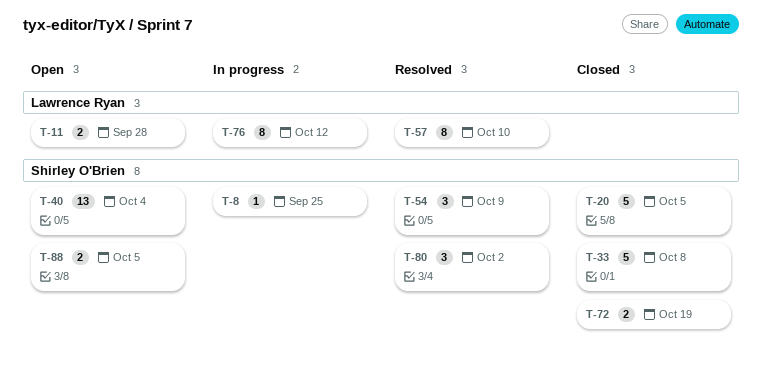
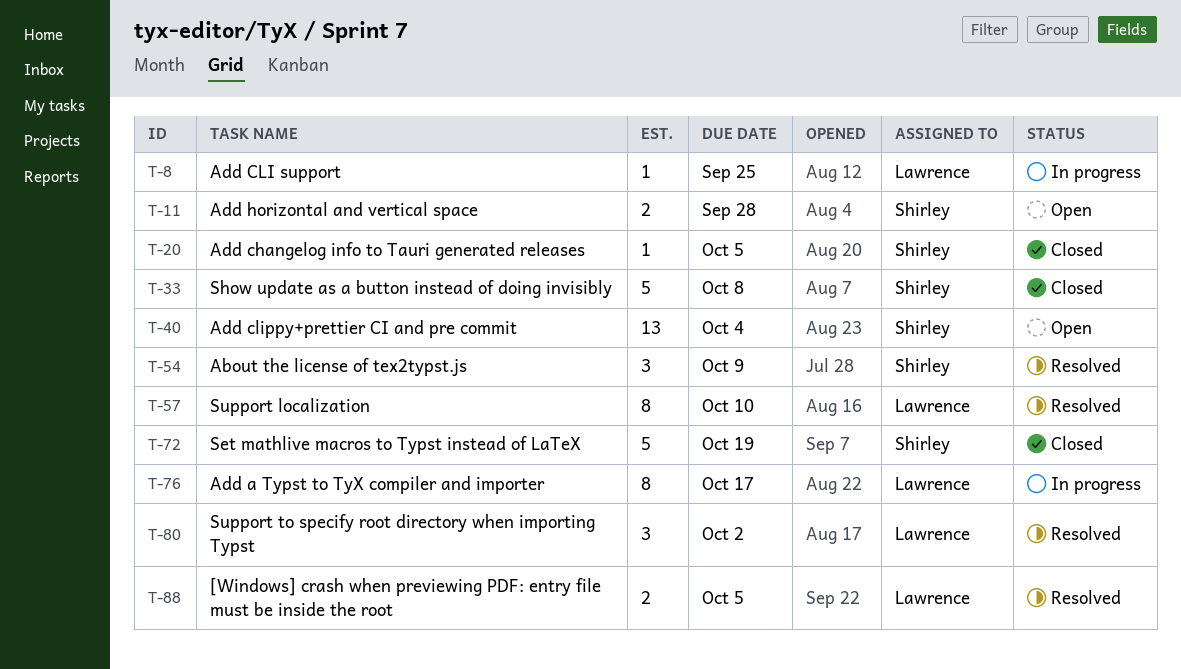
T-8, owner: Shirley O'Brien -> Lawrence Ryan
T-11, owner: Lawrence Ryan -> Shirley O'Brien
T-20, estimate: 5 -> 1
T-72, estimate: 2 -> 5
T-76, due: Oct 12 -> Oct 17
T-80, owner: Shirley O'Brien -> Lawrence Ryan
T-88, status: Open -> Resolved
T-88, owner: Shirley O'Brien -> Lawrence Ryan

